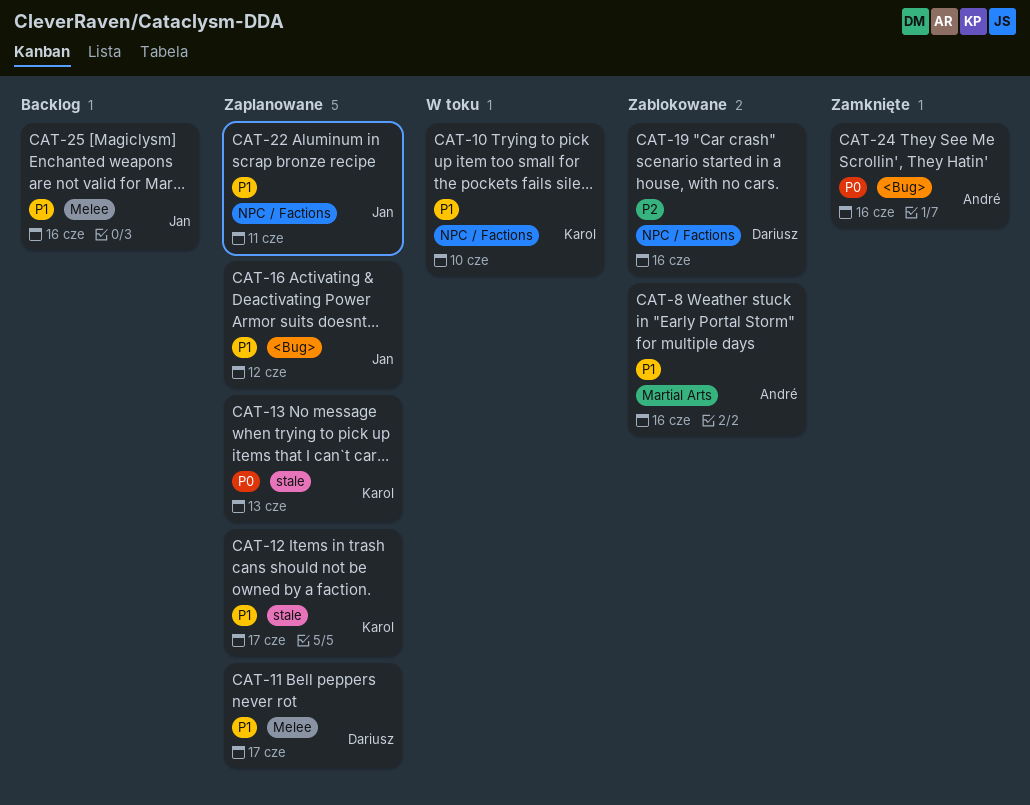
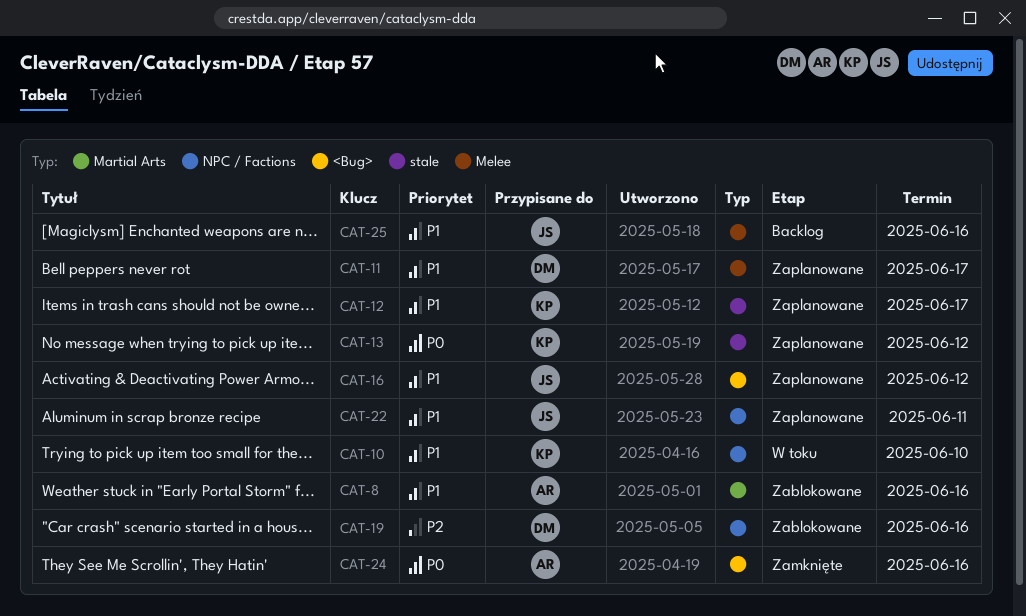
CAT-13, due: Jun 13 -> Jun 12

